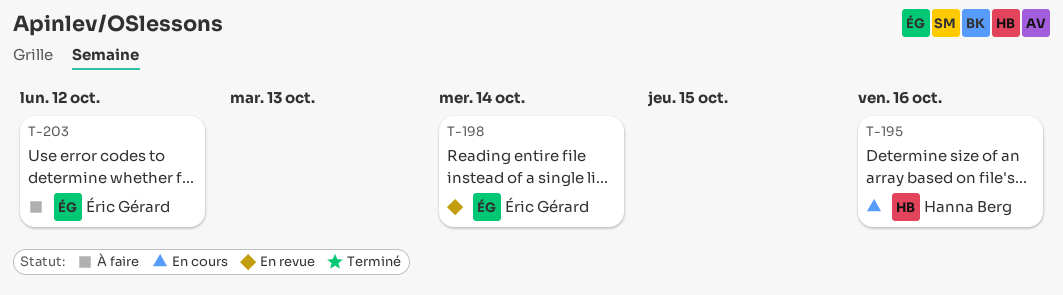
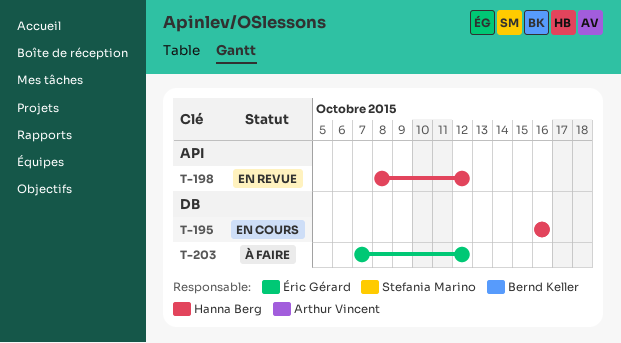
T-198, owner: Éric Gérard -> Hanna Berg
T-198, due: Oct 14 -> Oct 12

